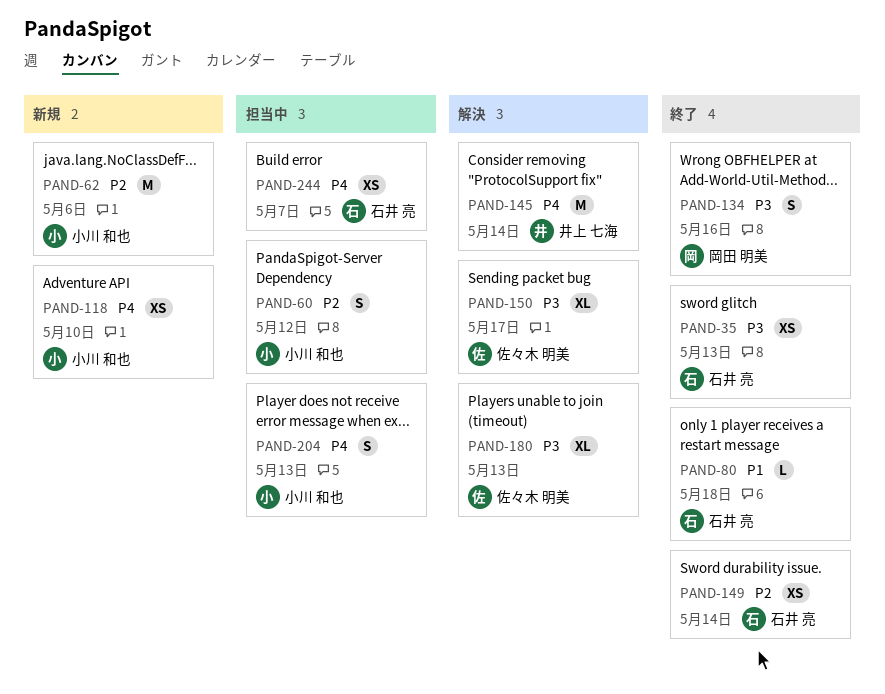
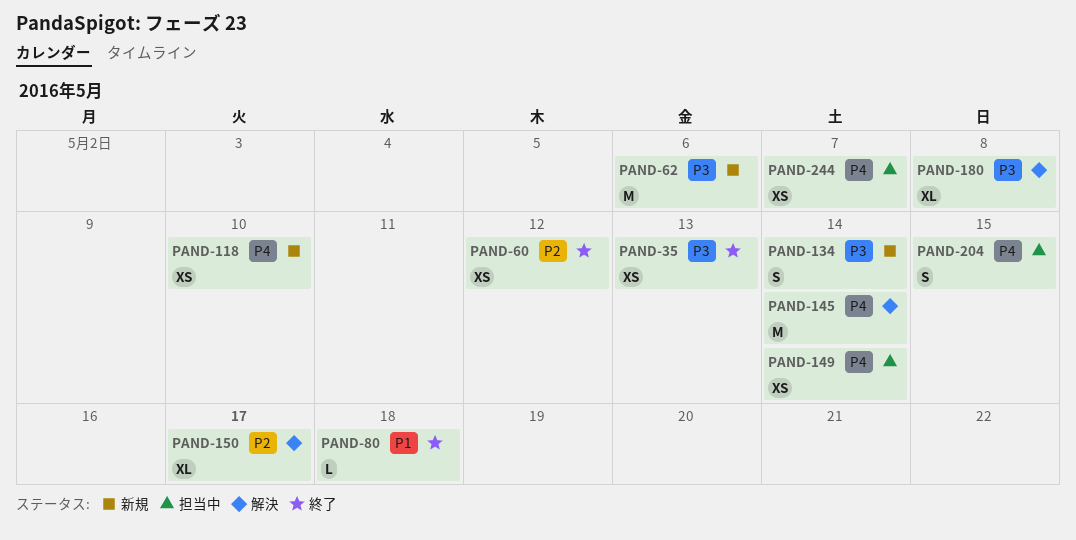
PAND-60, status: 担当中 -> 終了
PAND-60, estimate: S -> XS
PAND-62, priority: P2 -> P3
PAND-134, status: 終了 -> 新規
PAND-134, due: May 16 -> May 14
PAND-149, status: 終了 -> 担当中
PAND-149, priority: P2 -> P4
PAND-150, priority: P3 -> P2
PAND-180, due: May 13 -> May 8
PAND-204, due: May 13 -> May 15

